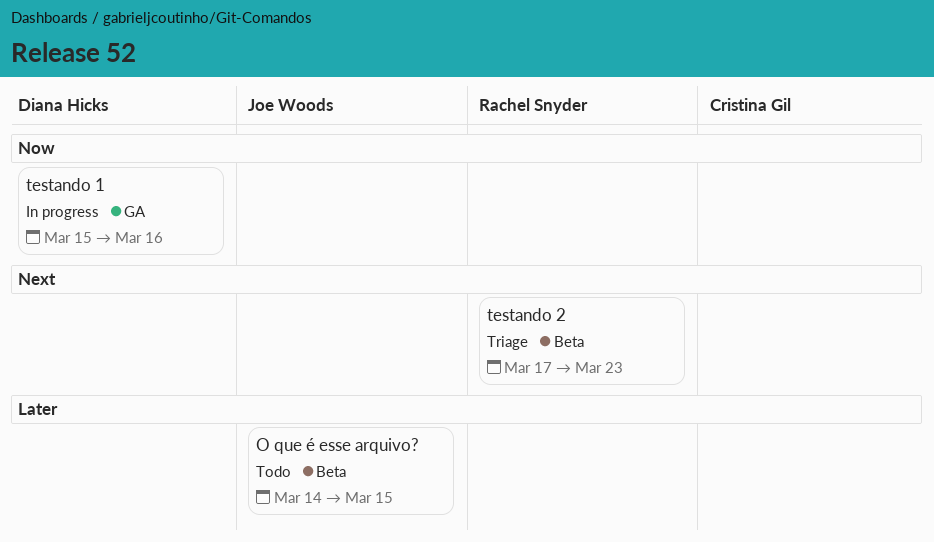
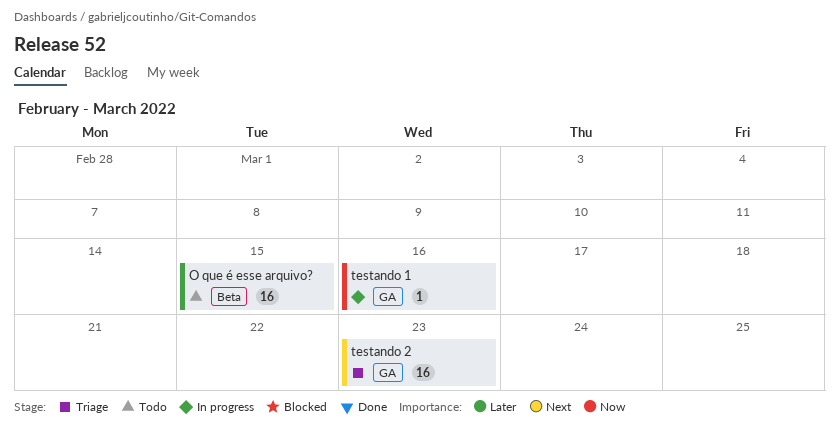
testando 2, label: Beta -> GA

